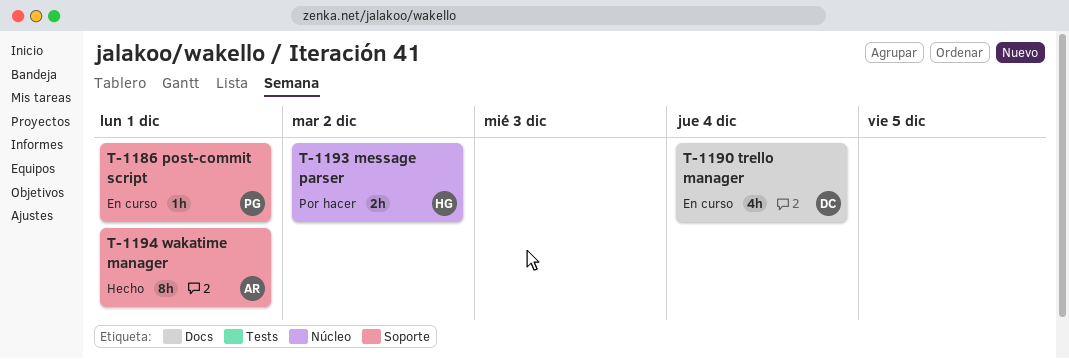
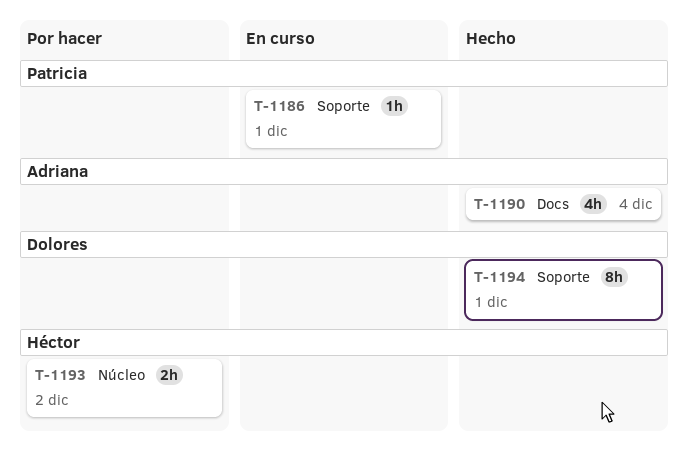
T-1190, status: En curso -> Hecho
T-1190, owner: Dolores -> Adriana
T-1194, owner: Adriana -> Dolores

